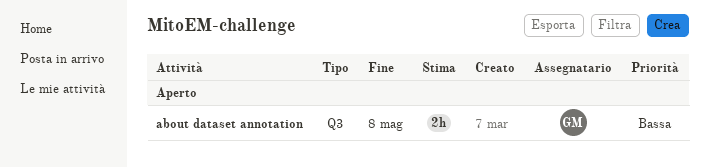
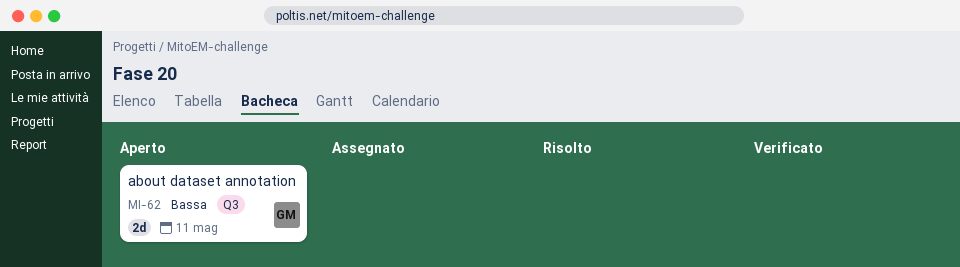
about dataset annotation, estimate: 2h -> 2d
about dataset annotation, due: May 8 -> May 11

